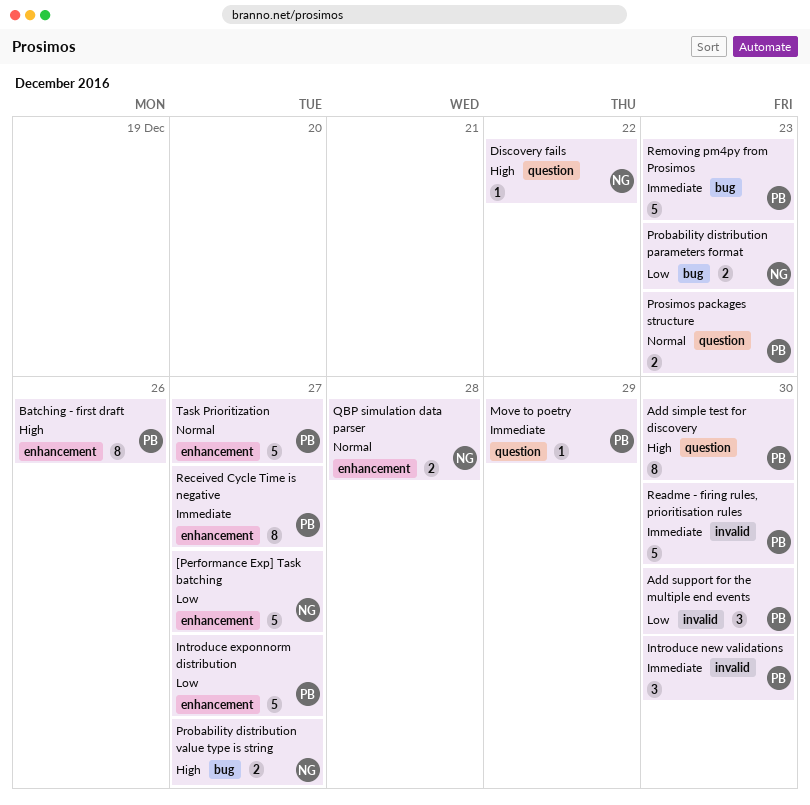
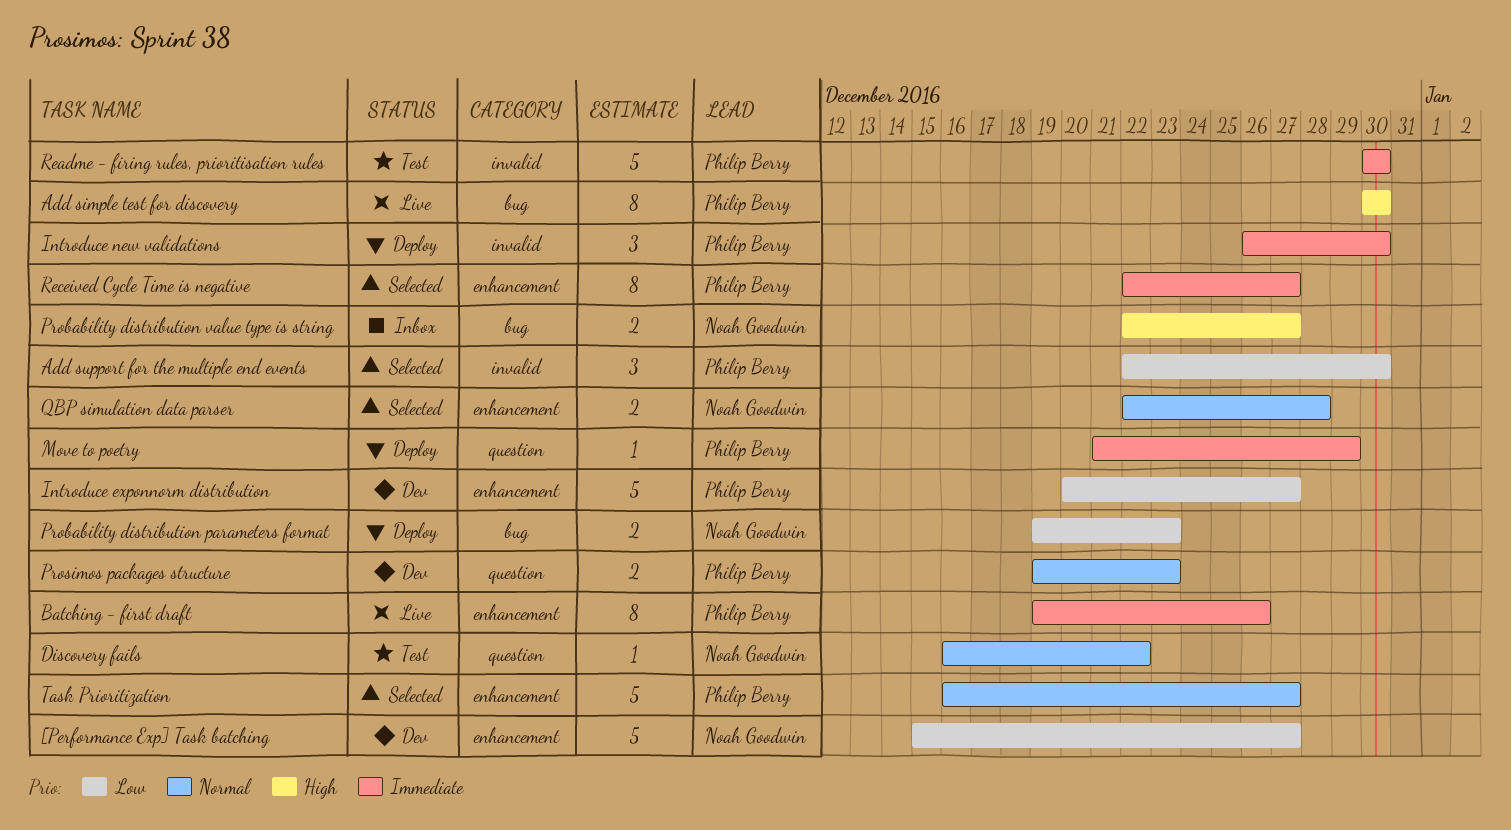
Add simple test for discovery, label: question -> bug
Batching - first draft, priority: High -> Immediate
Discovery fails, priority: High -> Normal
Removing pm4py from Prosimos: present -> none

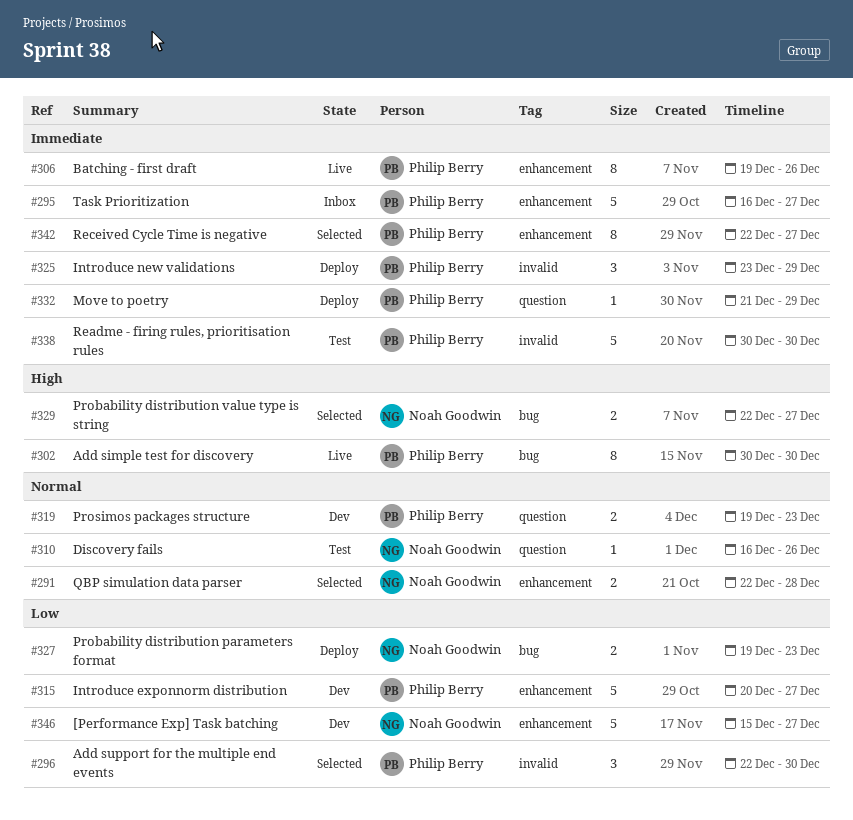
Discovery fails, due: Dec 22 -> Dec 26
Introduce new validations, start: Dec 26 -> Dec 23
Introduce new validations, due: Dec 30 -> Dec 29
Probability distribution value type is string, status: Inbox -> Selected
Task Prioritization, status: Selected -> Inbox
Task Prioritization, priority: Normal -> Immediate

